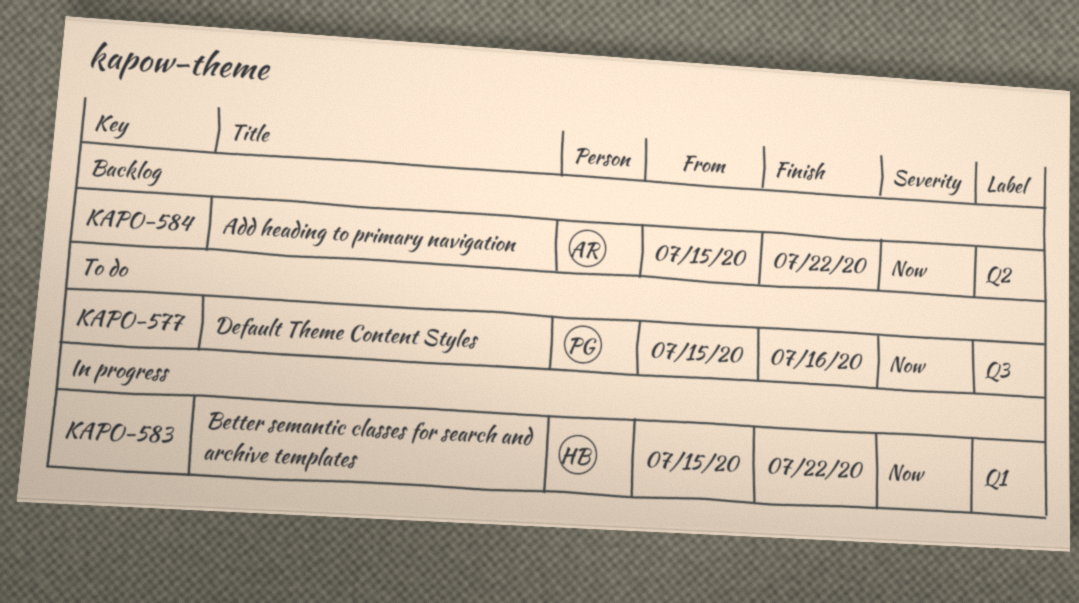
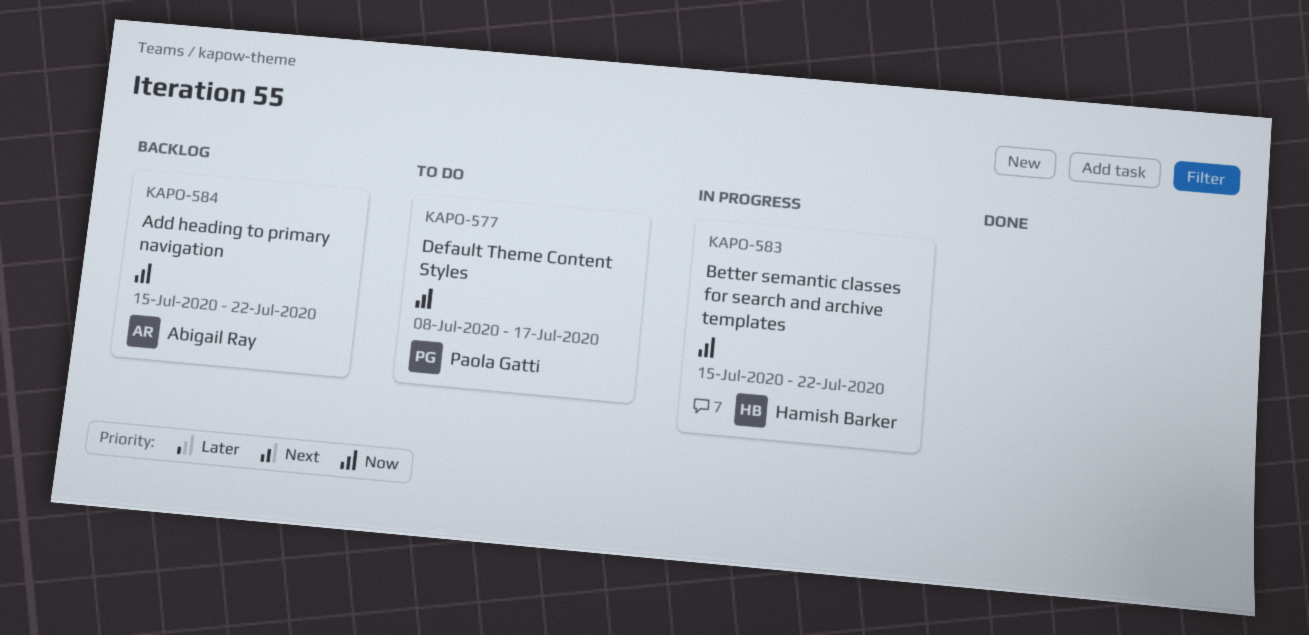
KAPO-577, start: Jul 15 -> Jul 8
KAPO-577, due: Jul 16 -> Jul 17

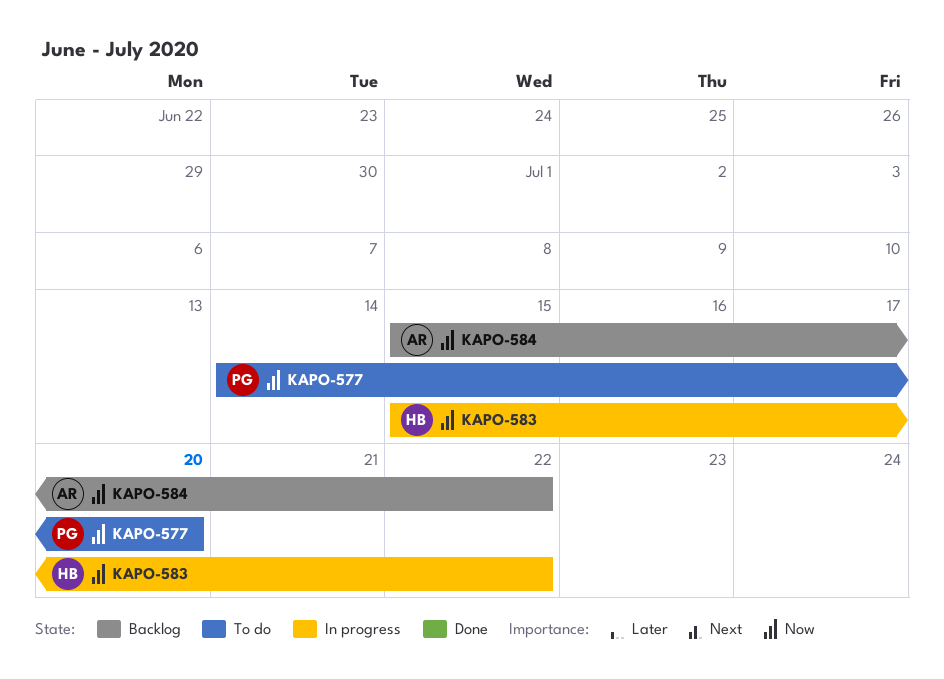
KAPO-577, start: Jul 8 -> Jul 14
KAPO-577, due: Jul 17 -> Jul 20

